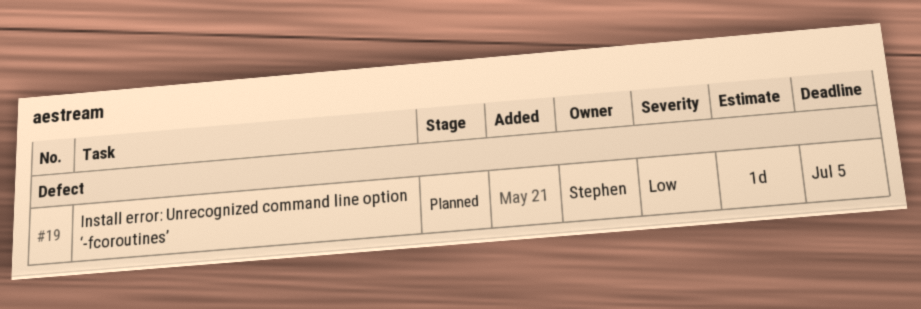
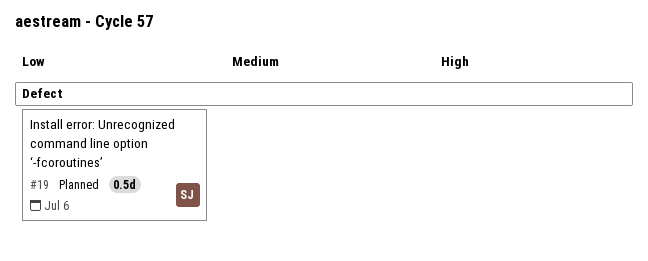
#19, estimate: 1d -> 0.5d
#19, due: Jul 5 -> Jul 6

